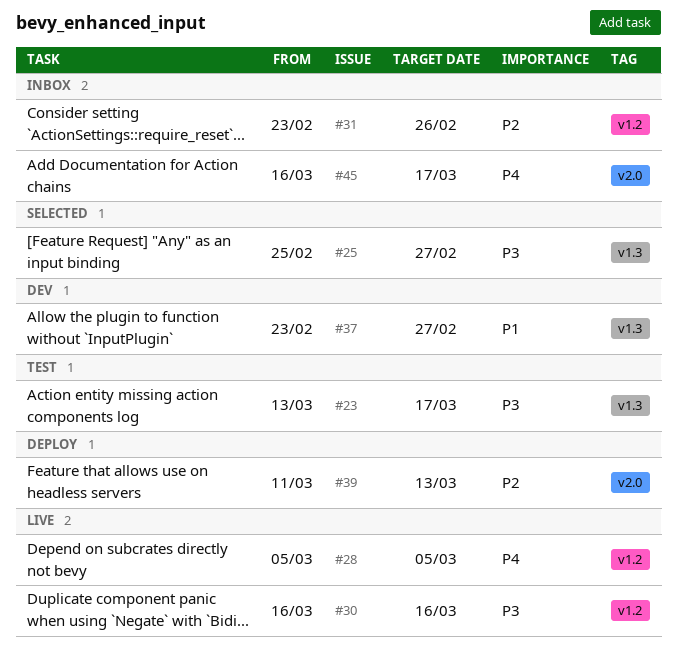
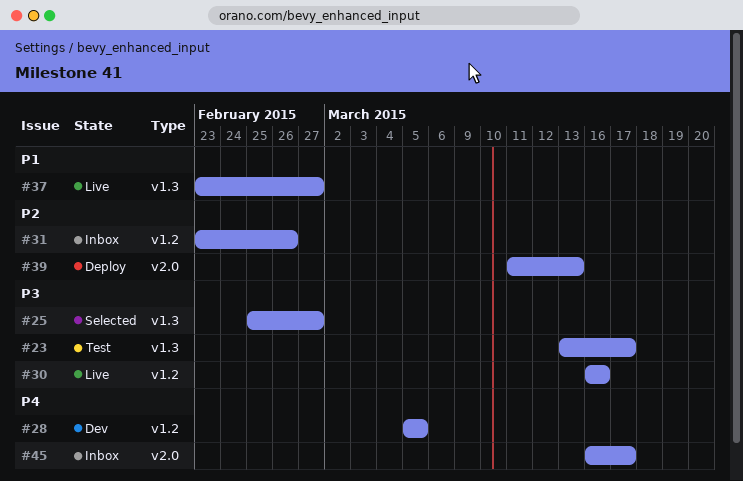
#28, status: Live -> Dev
#37, status: Dev -> Live

